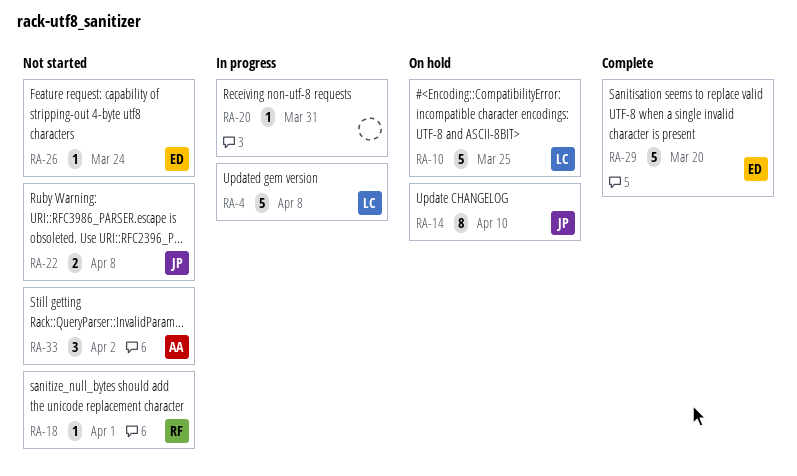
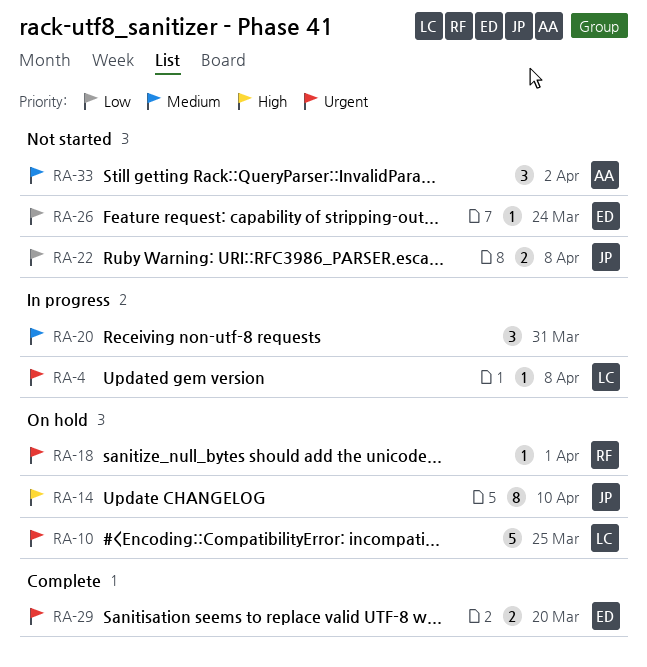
RA-4, estimate: 5 -> 1
RA-18, status: Not started -> On hold
RA-20, estimate: 1 -> 3
RA-29, estimate: 5 -> 2

